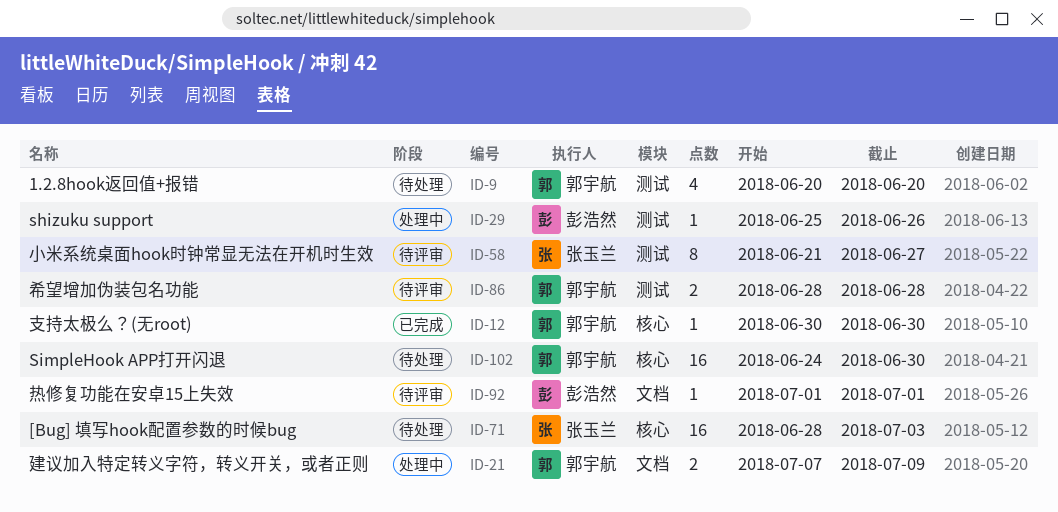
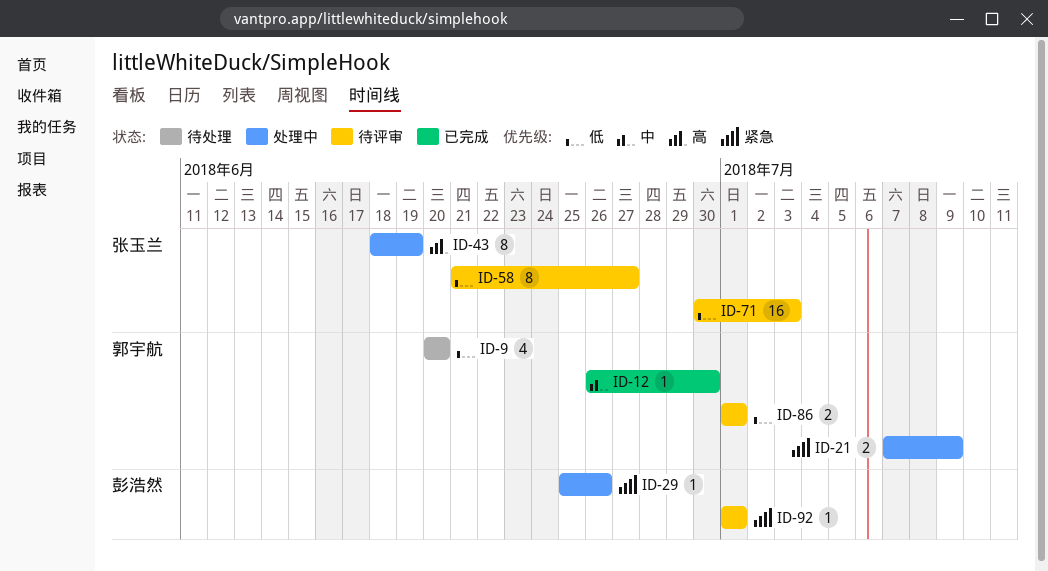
ID-12, start: Jun 30 -> Jun 26
ID-43: none -> present
ID-71, status: 待处理 -> 待评审
ID-71, start: Jun 28 -> Jun 30
ID-86, start: Jun 28 -> Jul 1
ID-86, due: Jun 28 -> Jul 1
ID-102: present -> none

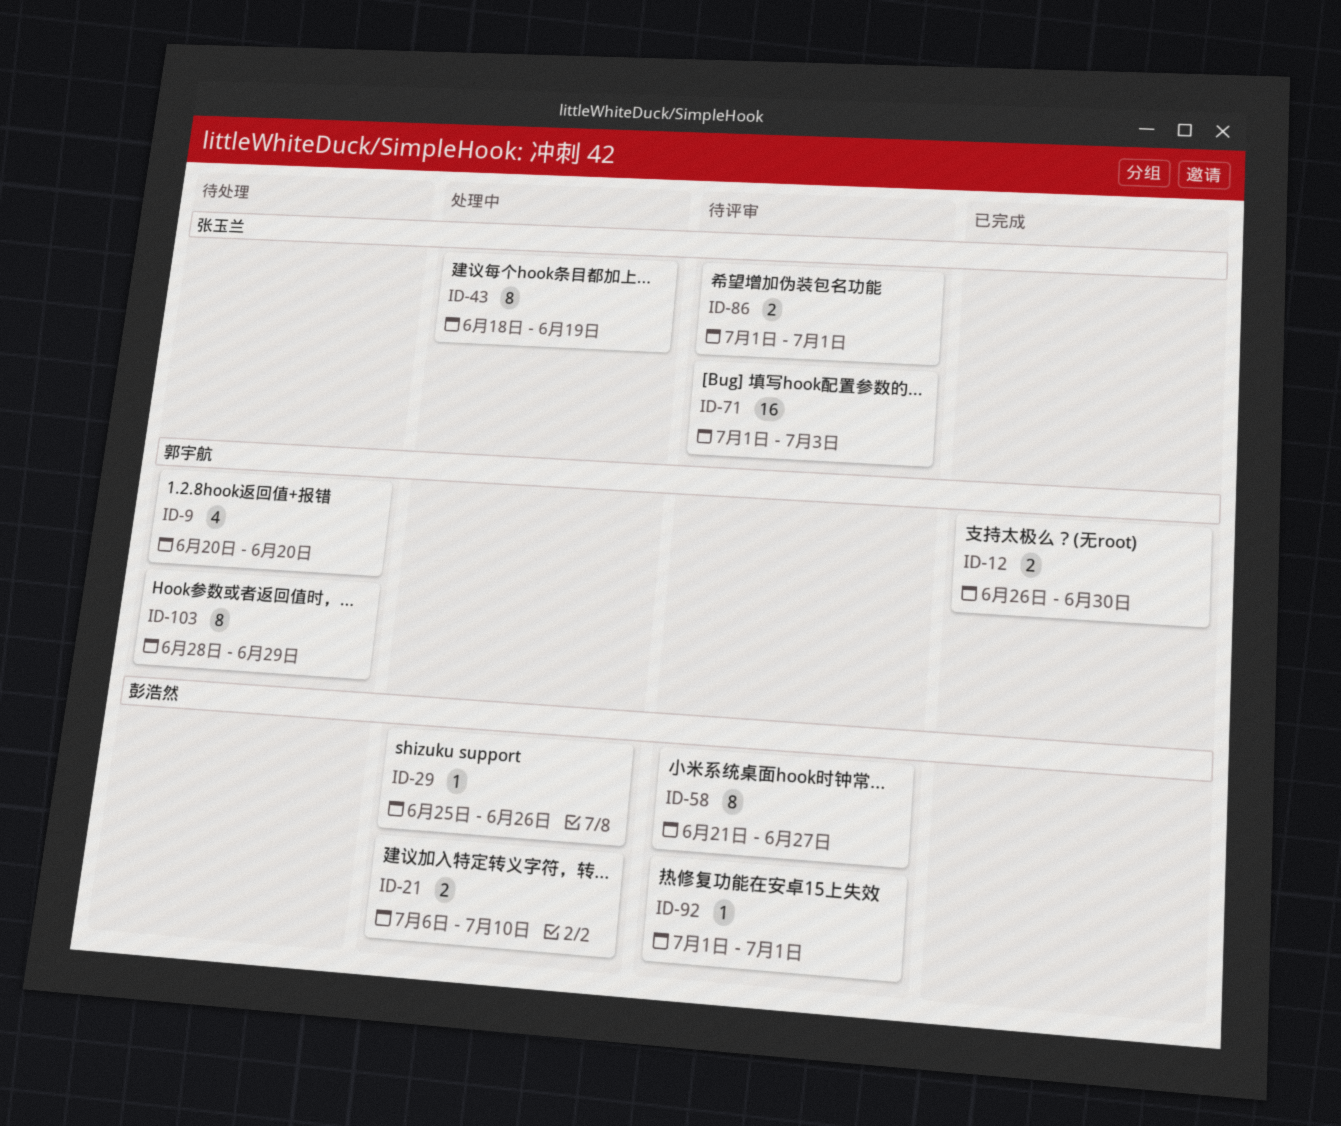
ID-12, estimate: 1 -> 2
ID-21, owner: 郭宇航 -> 彭浩然
ID-21, start: Jul 7 -> Jul 6
ID-21, due: Jul 9 -> Jul 10
ID-58, owner: 张玉兰 -> 彭浩然
ID-71, start: Jun 30 -> Jul 1
ID-86, owner: 郭宇航 -> 张玉兰
ID-103: none -> present

